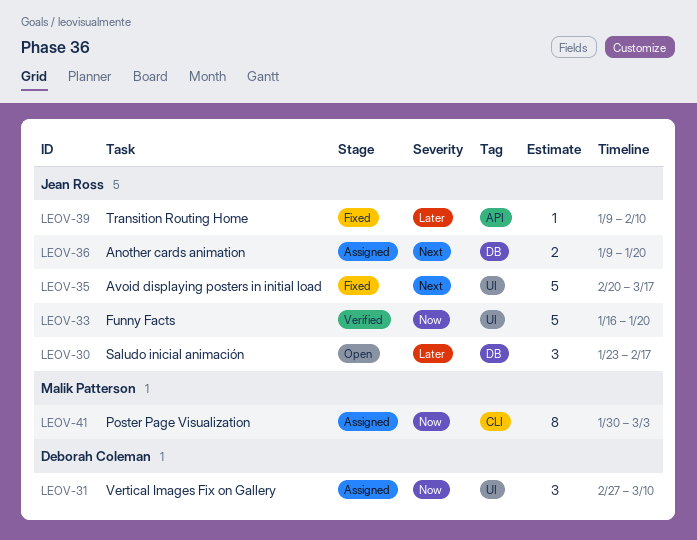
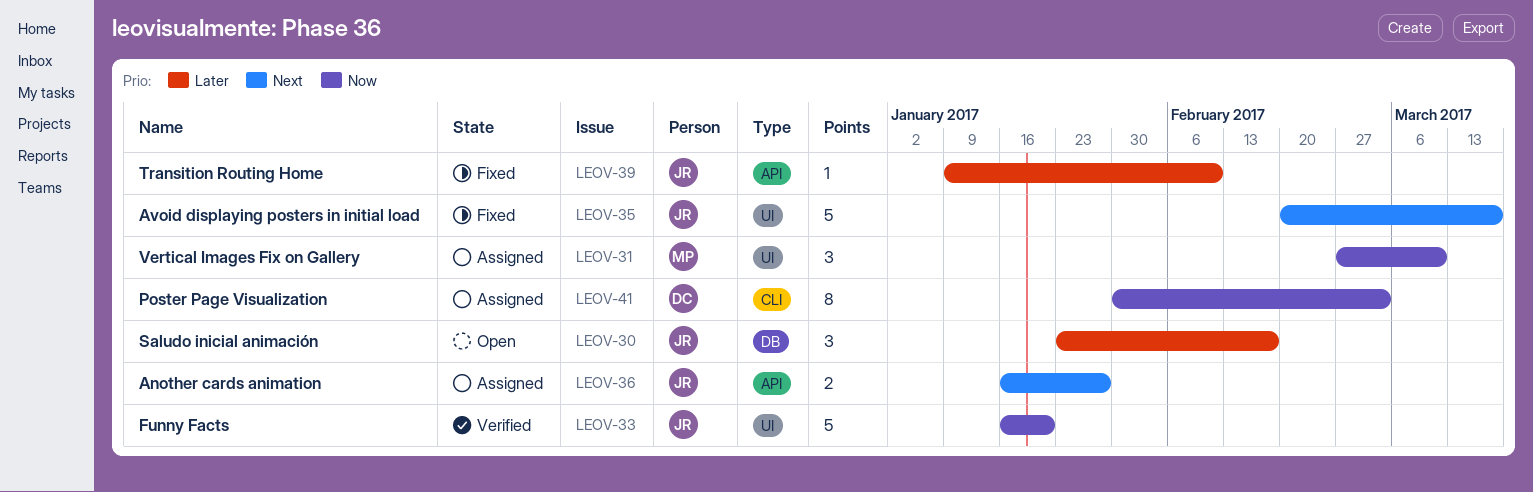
LEOV-31, owner: Deborah Coleman -> Malik Patterson
LEOV-36, label: DB -> API
LEOV-36, start: Jan 9 -> Jan 16
LEOV-36, due: Jan 20 -> Jan 27
LEOV-41, owner: Malik Patterson -> Deborah Coleman

